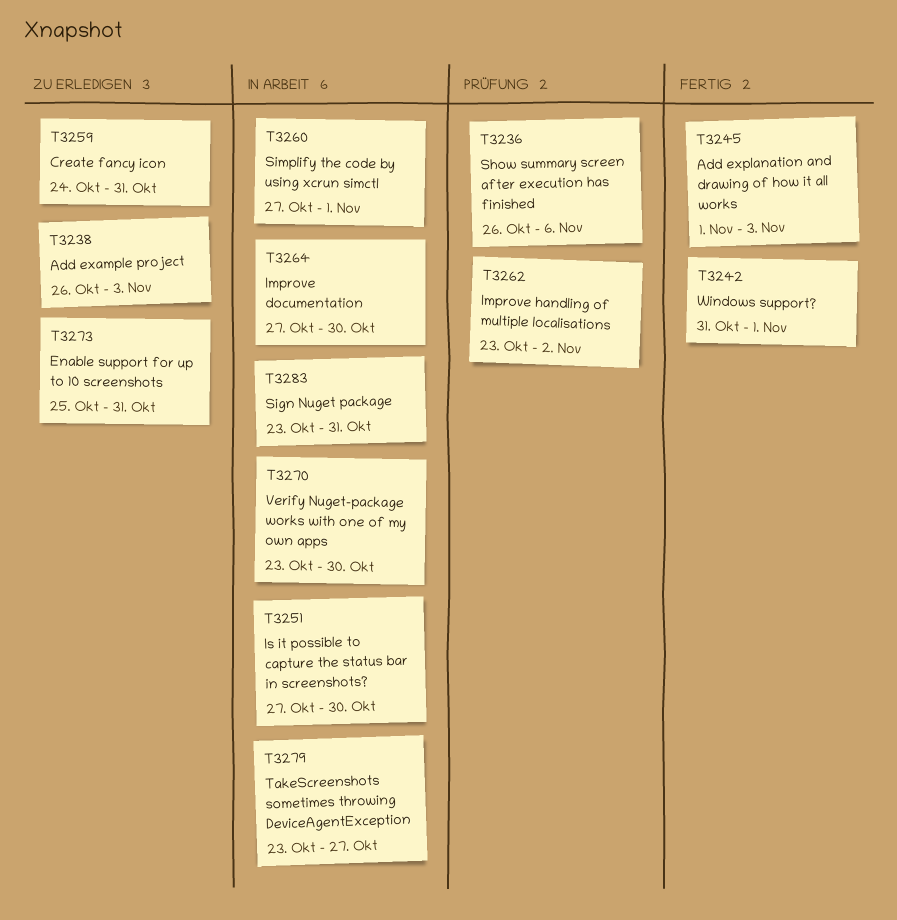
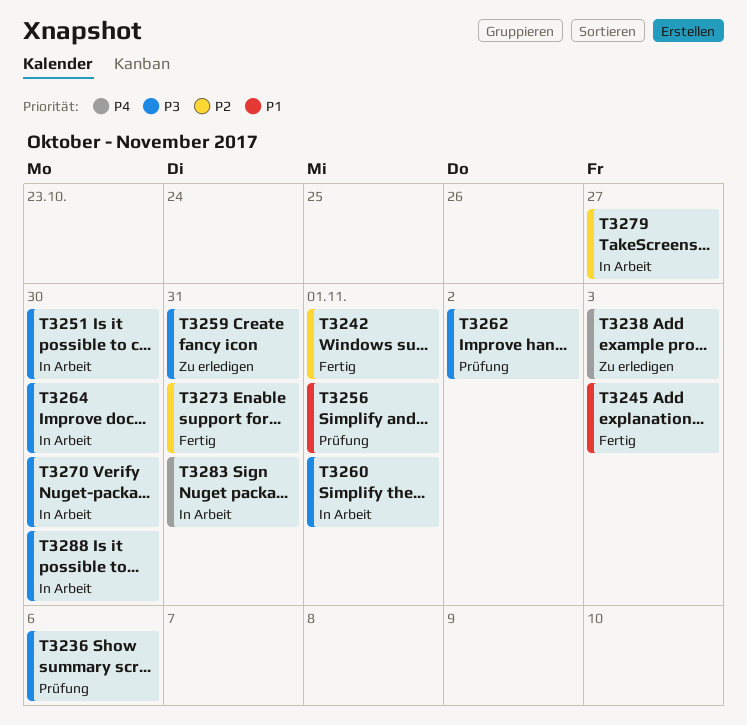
T3256: none -> present
T3273, status: Zu erledigen -> Fertig
T3288: none -> present

